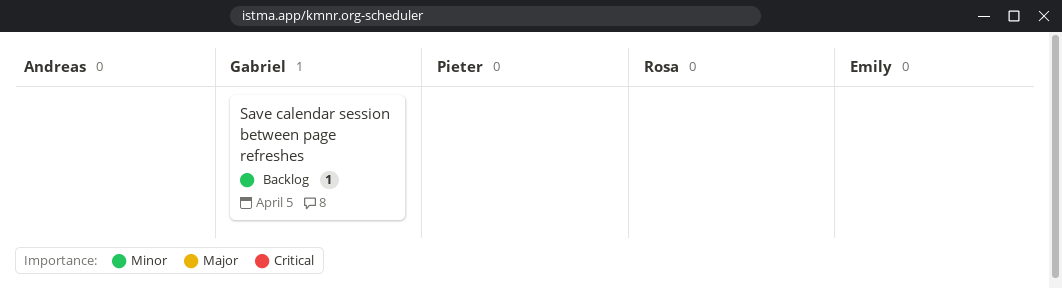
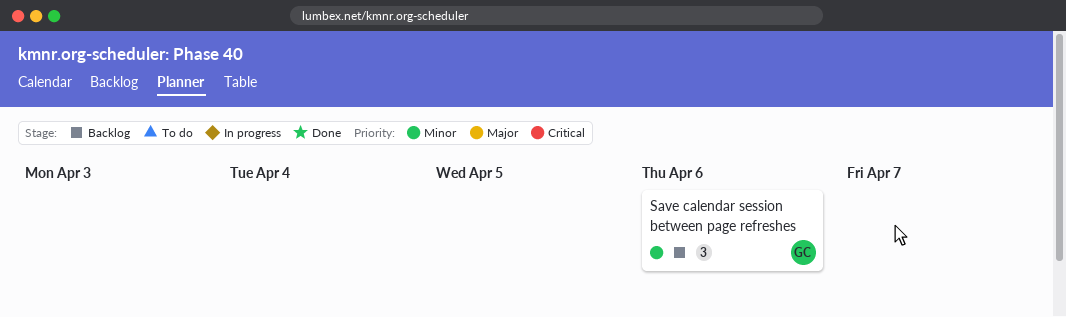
Save calendar session between page refreshes, estimate: 1 -> 3
Save calendar session between page refreshes, due: Apr 5 -> Apr 6

